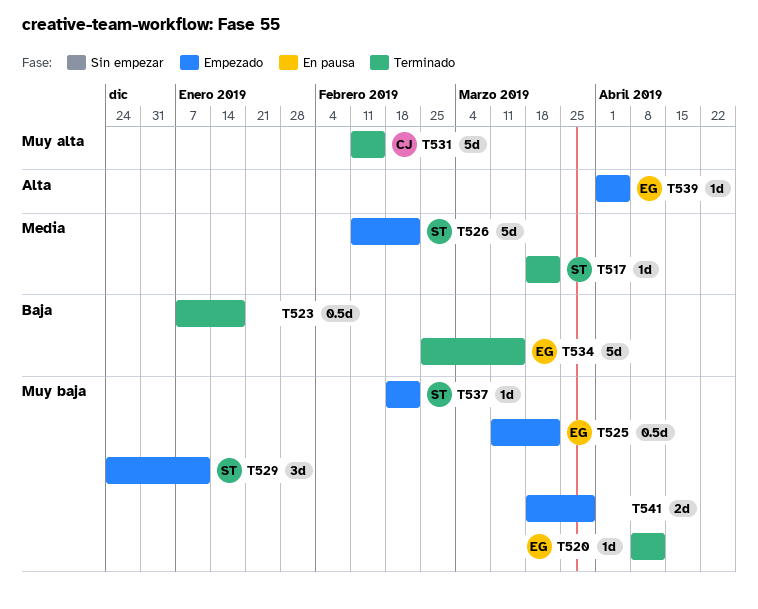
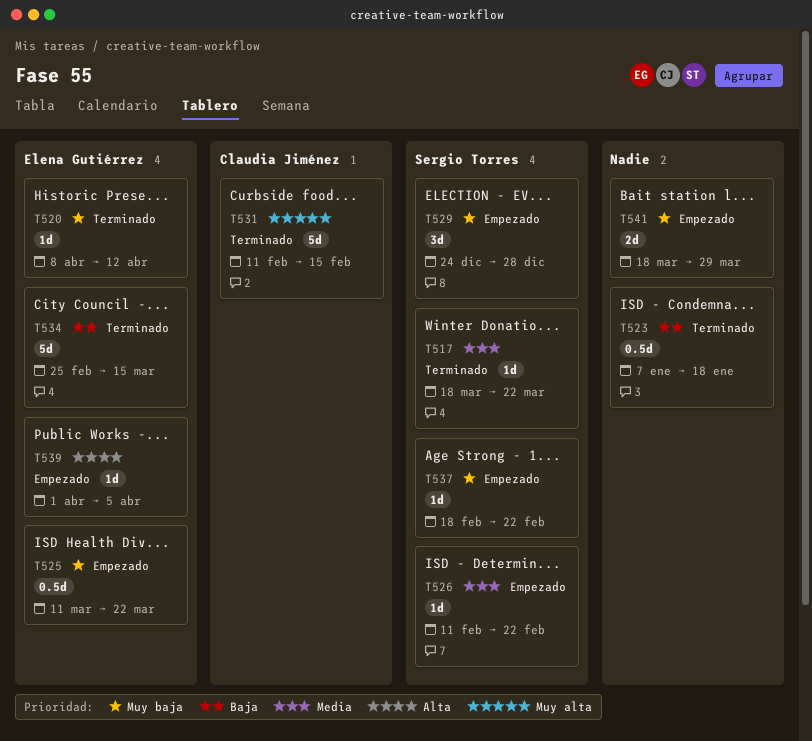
T526, estimate: 5d -> 1d
T529, due: Jan 11 -> Dec 28

